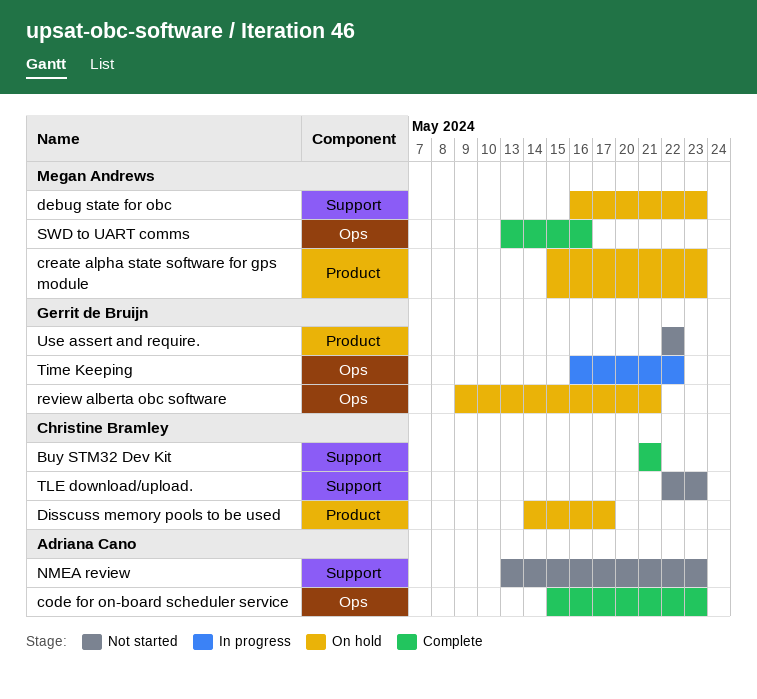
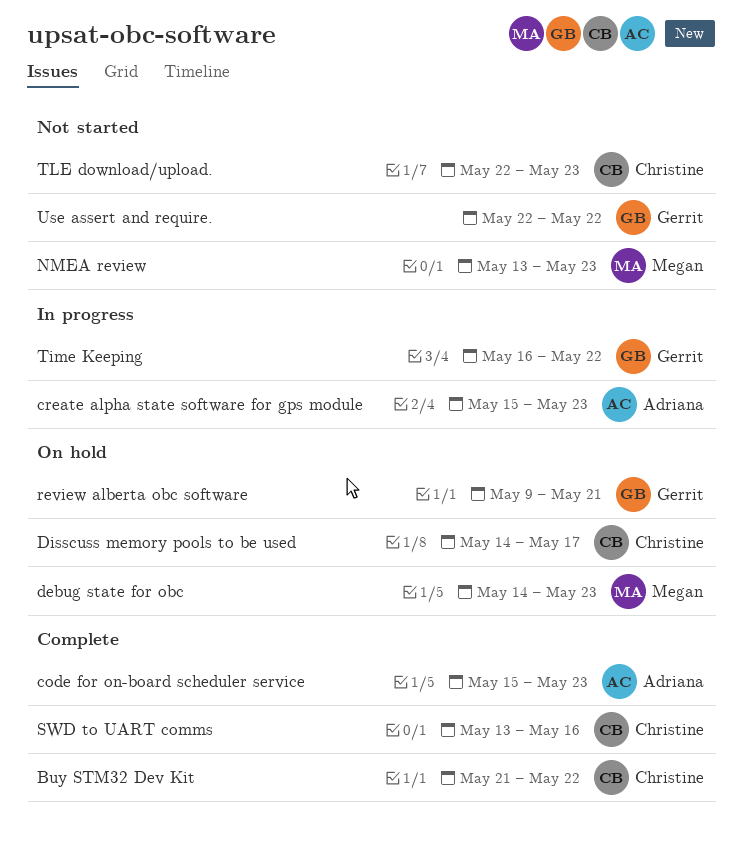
Buy STM32 Dev Kit, due: May 21 -> May 22
create alpha state software for gps module, status: On hold -> In progress
create alpha state software for gps module, owner: Megan Andrews -> Adriana Cano
debug state for obc, start: May 16 -> May 14
NMEA review, owner: Adriana Cano -> Megan Andrews
SWD to UART comms, owner: Megan Andrews -> Christine Bramley

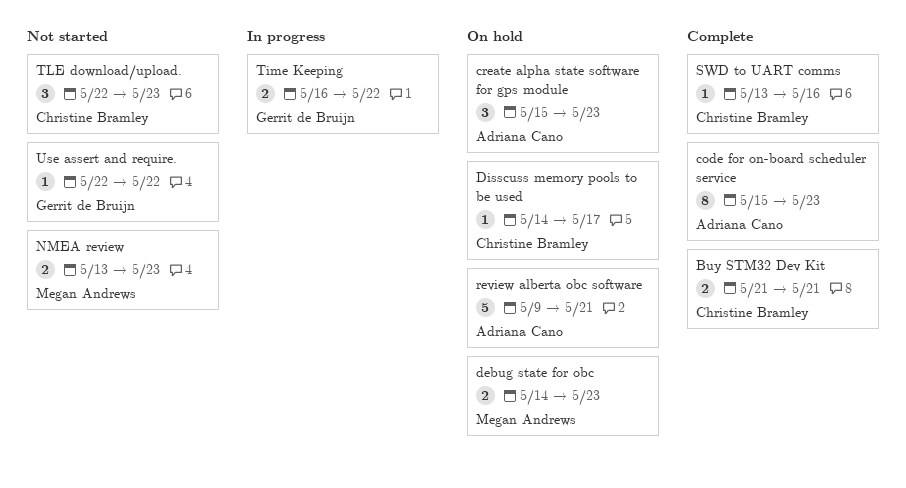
Buy STM32 Dev Kit, due: May 22 -> May 21
create alpha state software for gps module, status: In progress -> On hold
review alberta obc software, owner: Gerrit de Bruijn -> Adriana Cano

